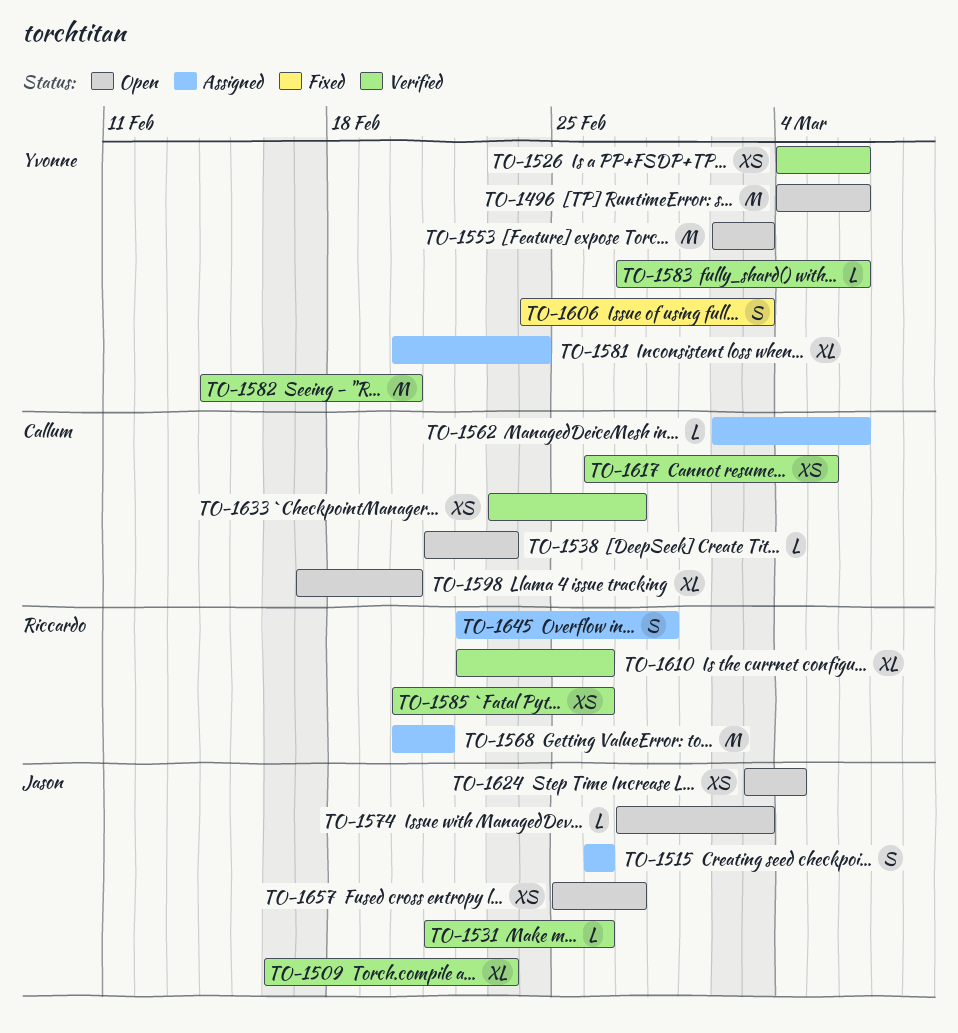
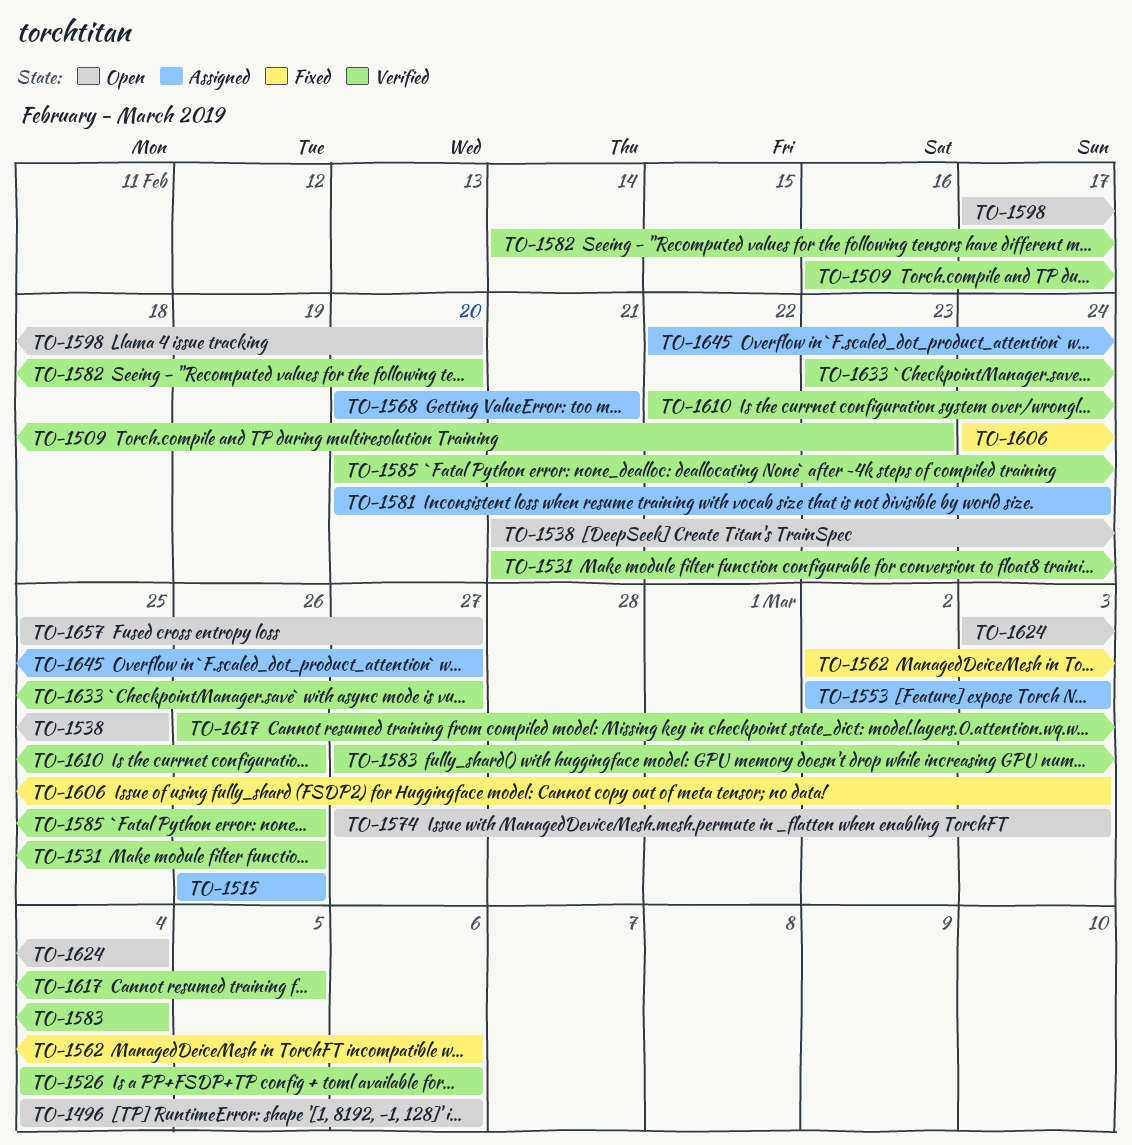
TO-1538, due: Feb 23 -> Feb 25
TO-1553, status: Open -> Assigned
TO-1562, status: Assigned -> Fixed
TO-1583, due: Mar 6 -> Mar 4
TO-1645, due: Feb 28 -> Feb 27

